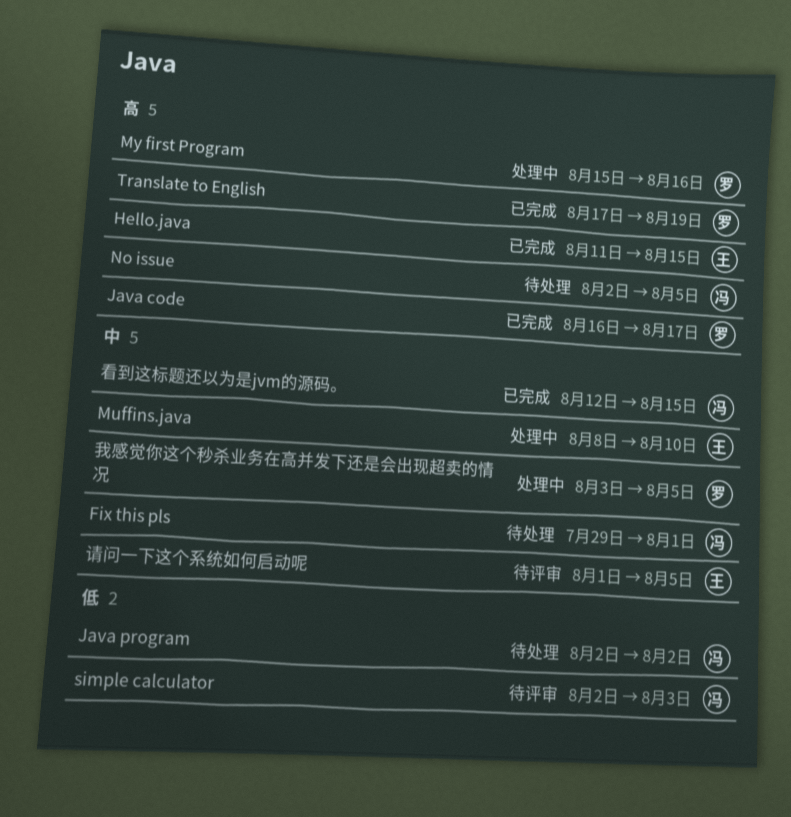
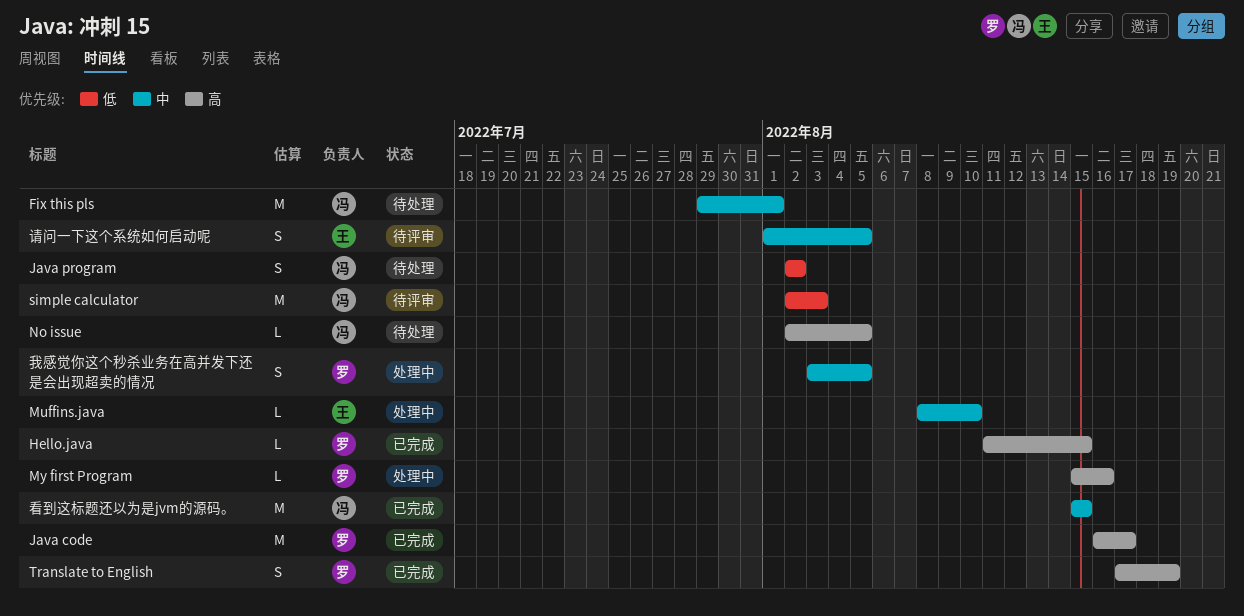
Hello.java, owner: 王 -> 罗
看到这标题还以为是jvm的源码。, start: Aug 12 -> Aug 15

